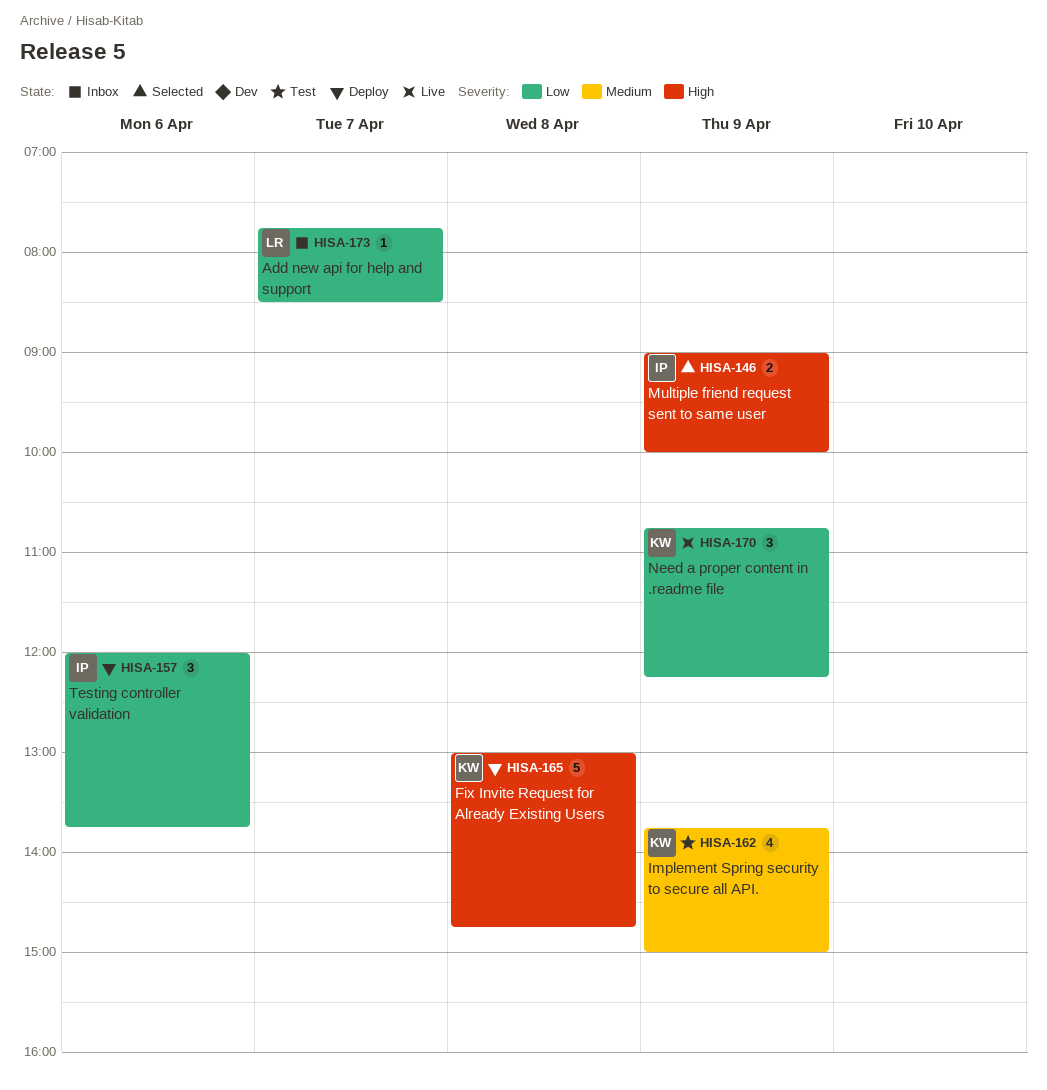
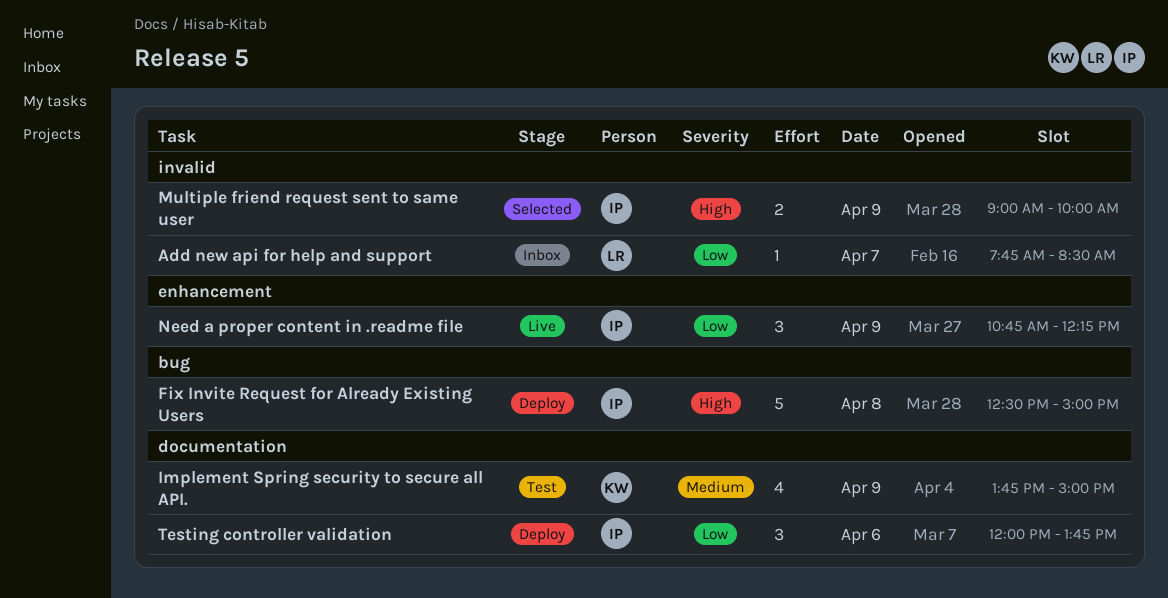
Fix Invite Request for Already Existing Users, owner: KW -> IP
Fix Invite Request for Already Existing Users, begins: 13:00 -> 12:30
Fix Invite Request for Already Existing Users, ends: 14:45 -> 15:00
Need a proper content in .readme file, owner: KW -> IP

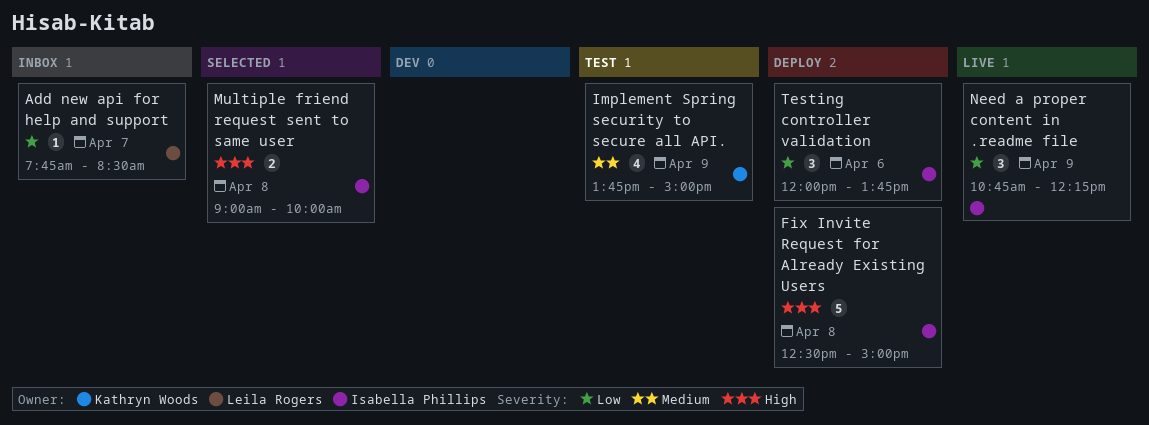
Multiple friend request sent to same user, day: Apr 9 -> Apr 8

